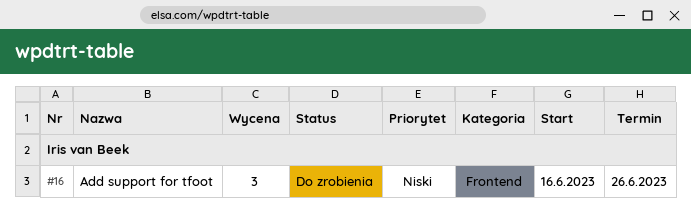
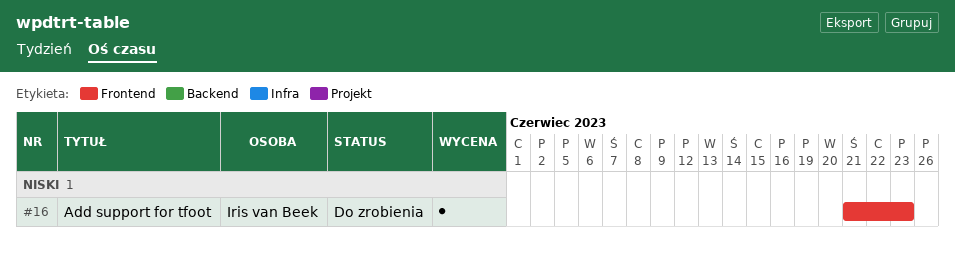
#16, estimate: 3 -> 1
#16, start: Jun 16 -> Jun 21
#16, due: Jun 26 -> Jun 23

